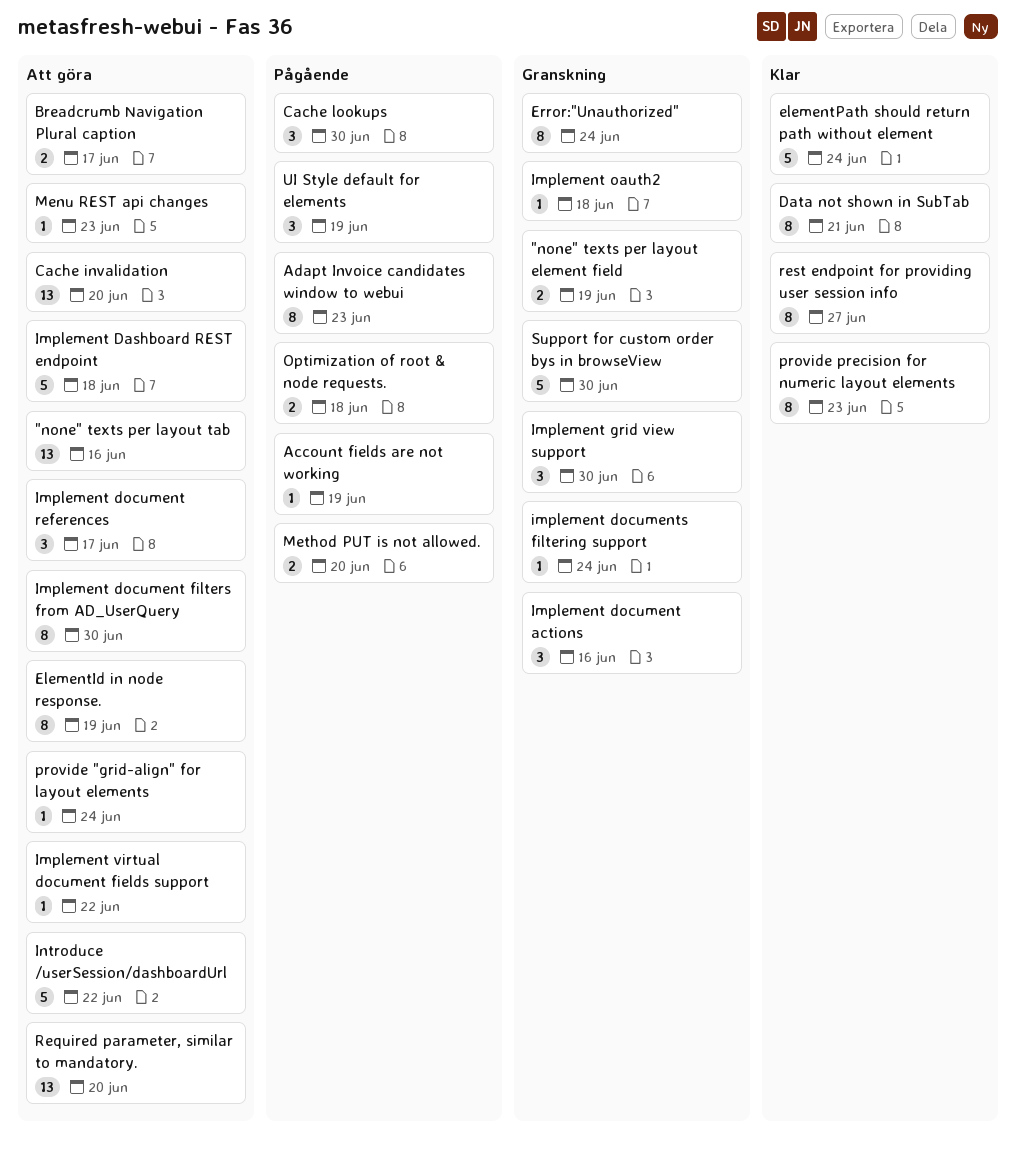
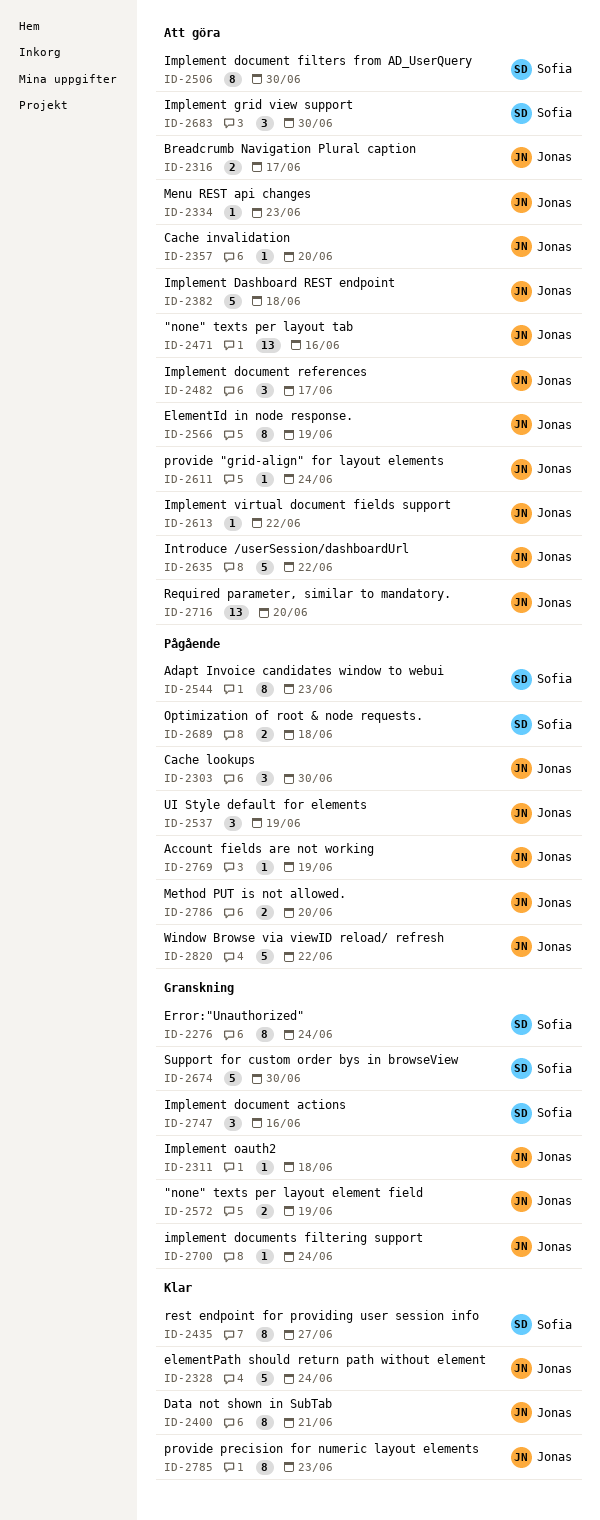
Cache invalidation, estimate: 13 -> 1
Implement grid view support, status: Granskning -> Att göra
Window Browse via viewID reload/ refresh: none -> present

